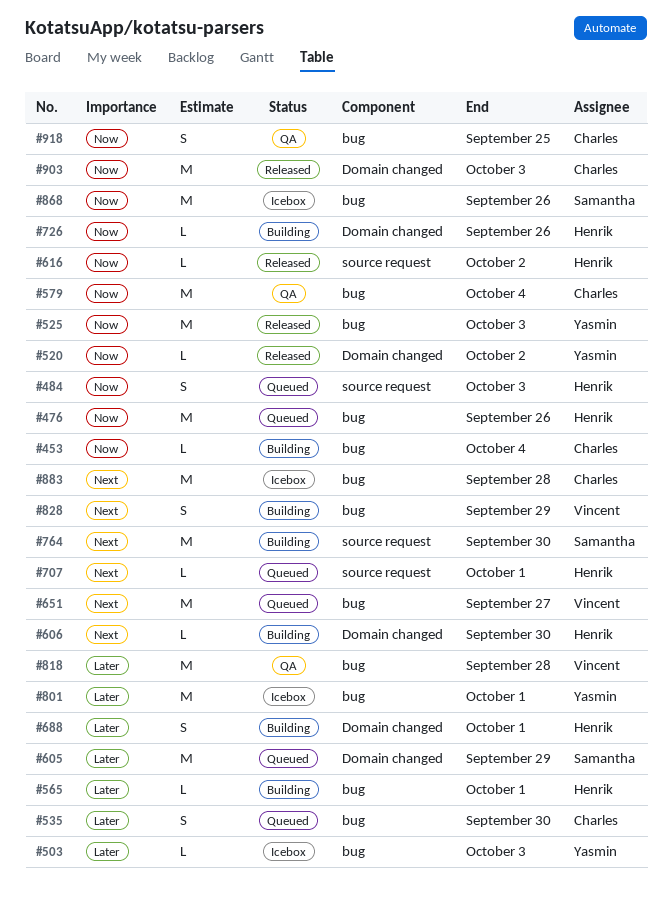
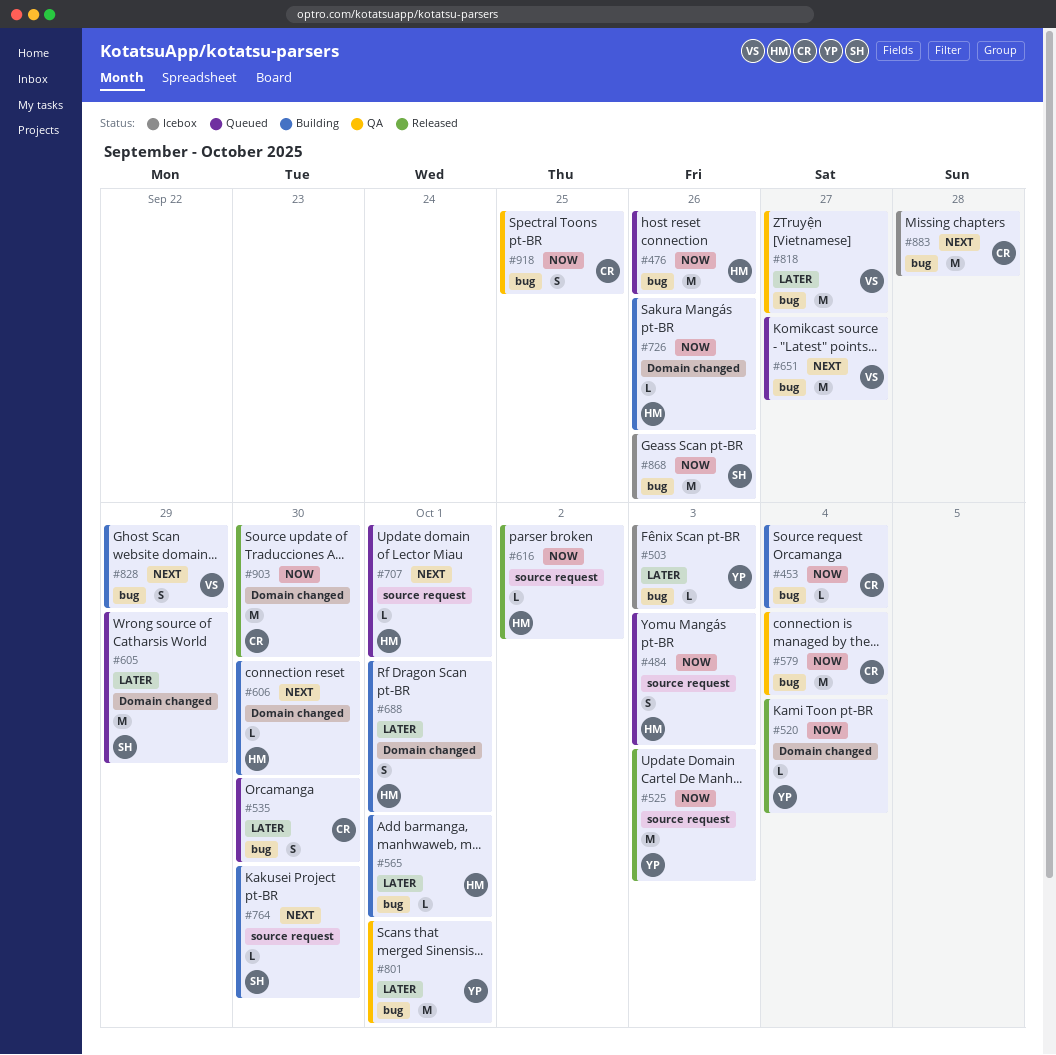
#520, due: Oct 2 -> Oct 4
#525, label: bug -> source request
#764, estimate: M -> L
#801, status: Icebox -> QA
#818, due: Sep 28 -> Sep 27
#903, due: Oct 3 -> Sep 30

